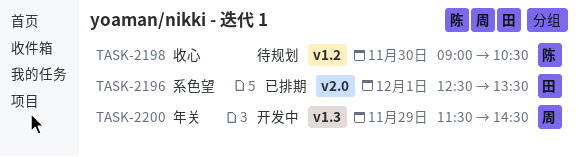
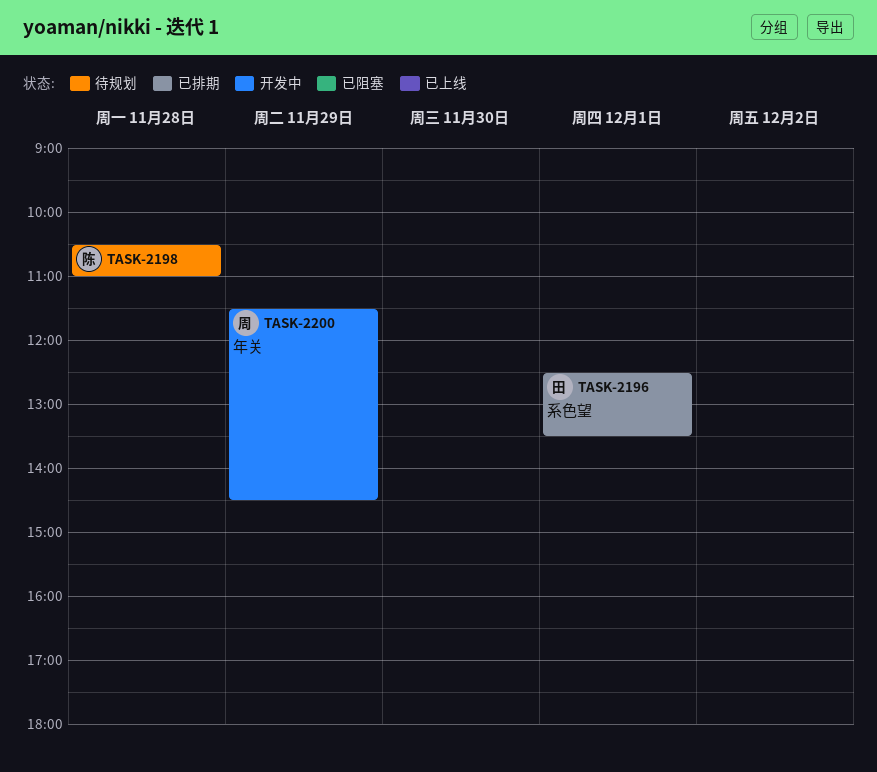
TASK-2198, day: Nov 30 -> Nov 28
TASK-2198, begins: 09:00 -> 10:30
TASK-2198, ends: 10:30 -> 11:00

